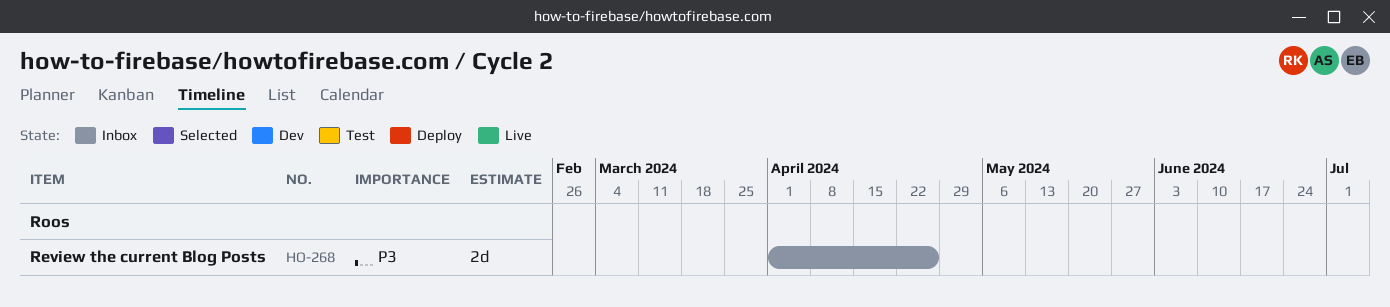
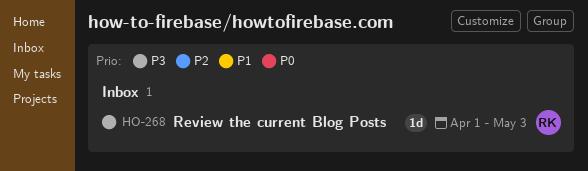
HO-268, estimate: 2d -> 1d
HO-268, due: Apr 26 -> May 3

